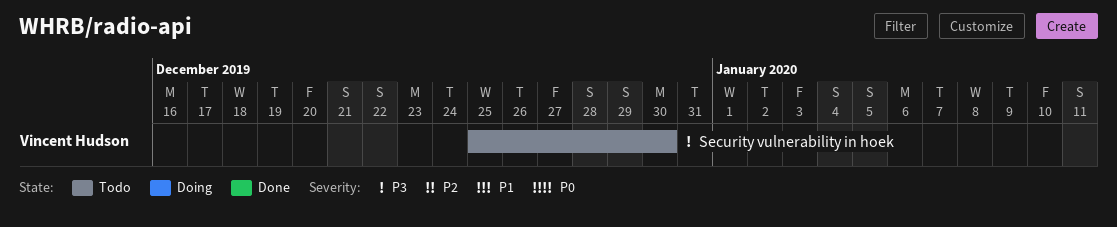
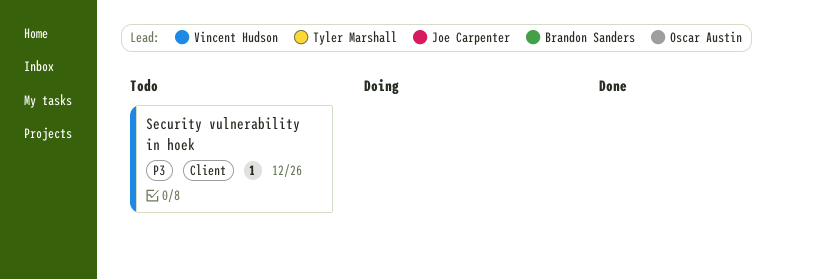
Security vulnerability in hoek, due: Dec 30 -> Dec 26

